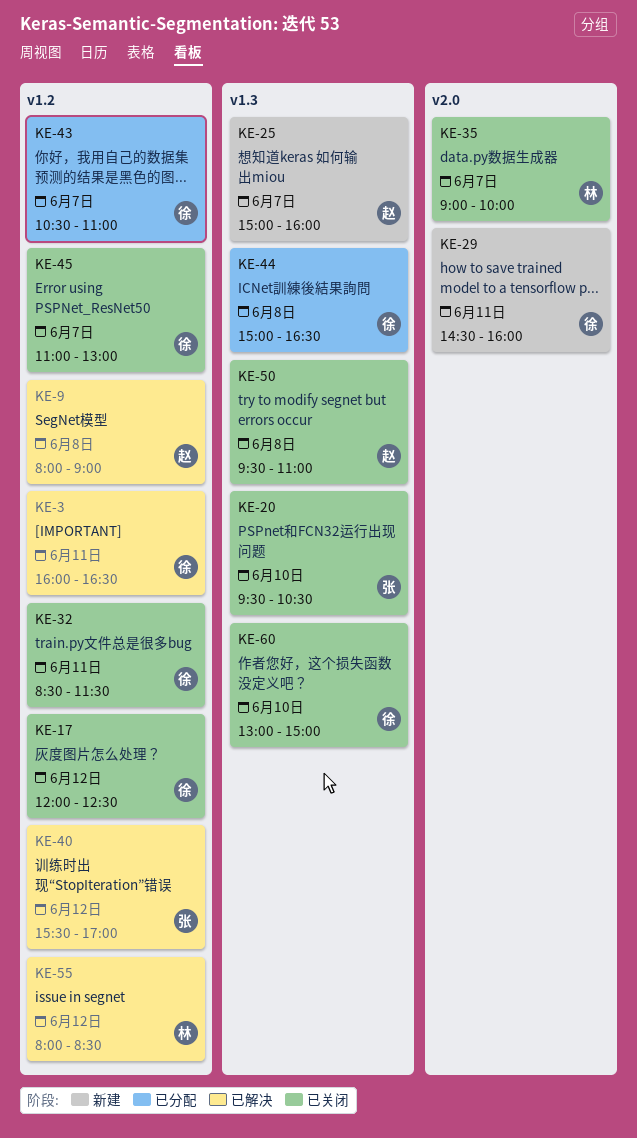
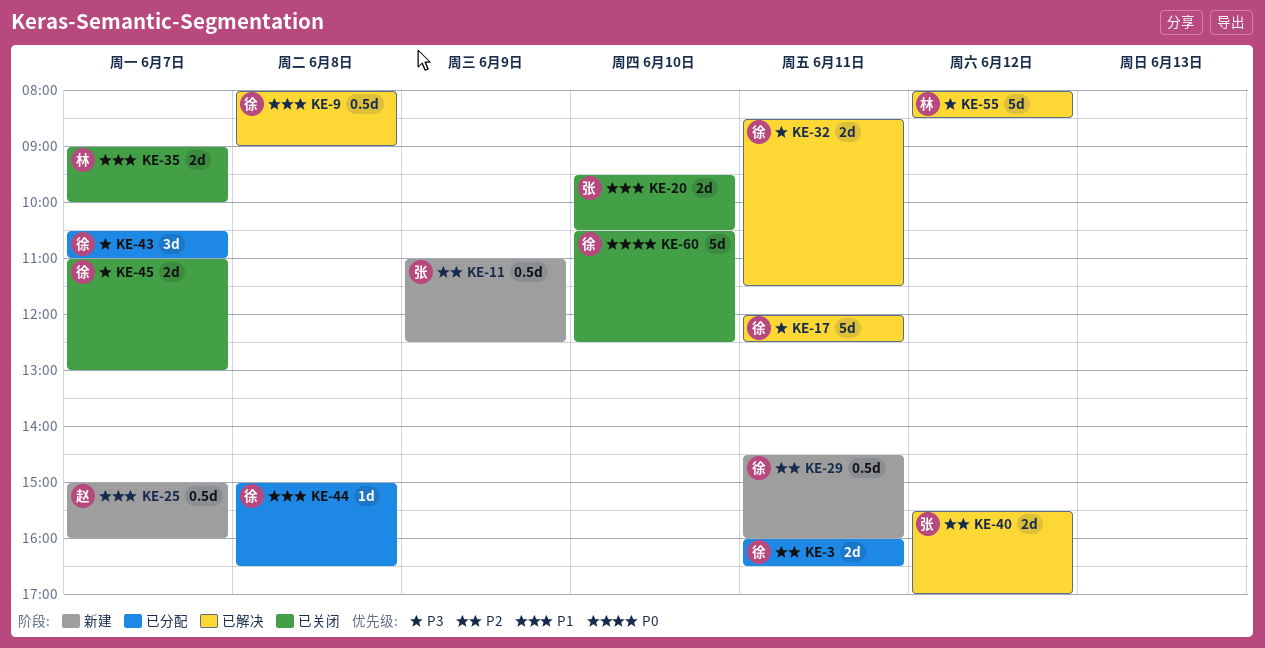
KE-3, status: 已解决 -> 已分配
KE-9, owner: 赵 -> 徐
KE-11: none -> present
KE-17, status: 已关闭 -> 已解决
KE-17, day: Jun 12 -> Jun 11
KE-32, status: 已关闭 -> 已解决
KE-50: present -> none
KE-60, begins: 13:00 -> 10:30
KE-60, ends: 15:00 -> 12:30

